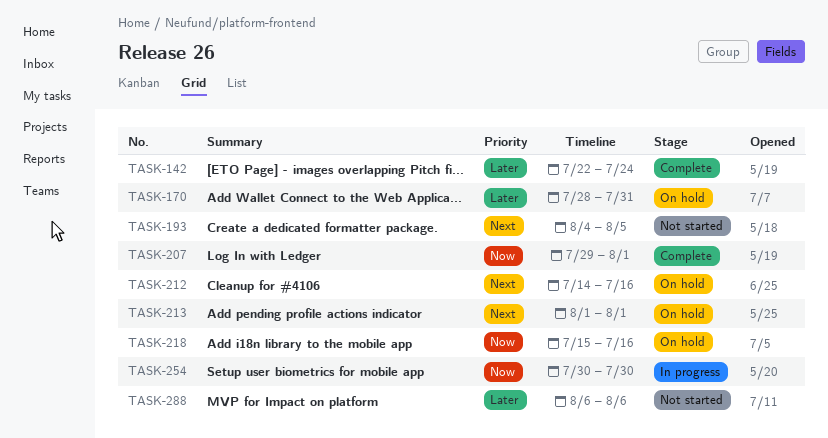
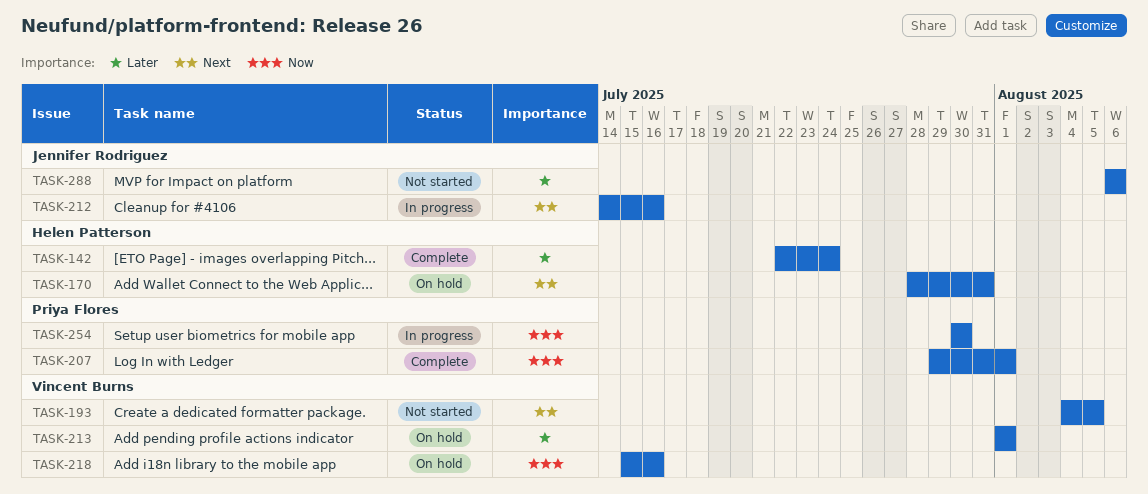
TASK-170, priority: Later -> Next
TASK-212, status: On hold -> In progress
TASK-213, priority: Next -> Later

